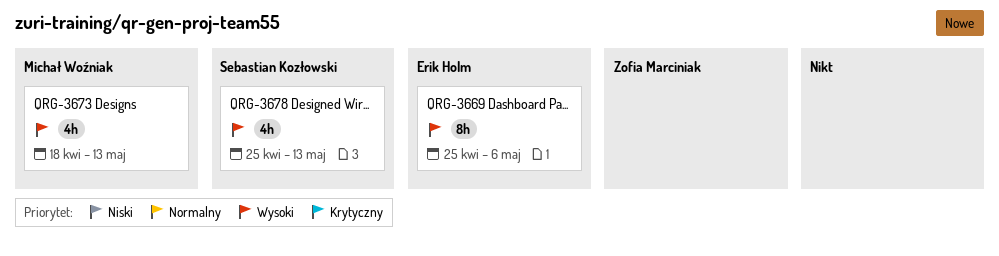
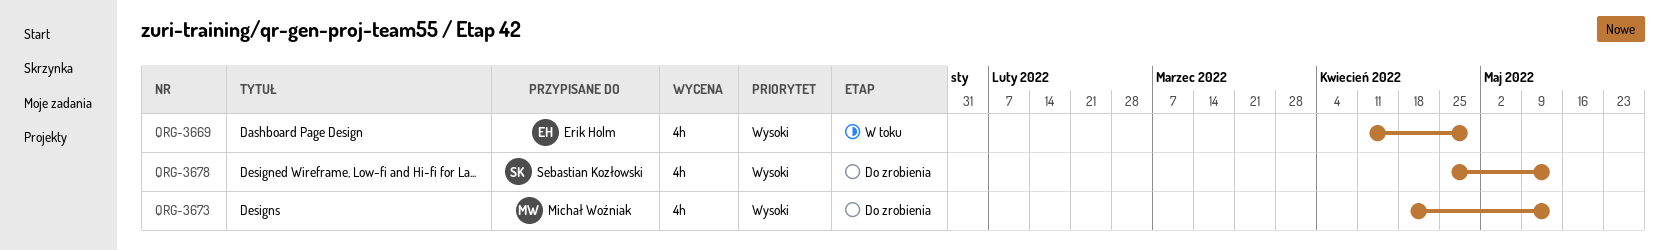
QRG-3669, estimate: 8h -> 4h
QRG-3669, start: Apr 25 -> Apr 11
QRG-3669, due: May 6 -> Apr 29

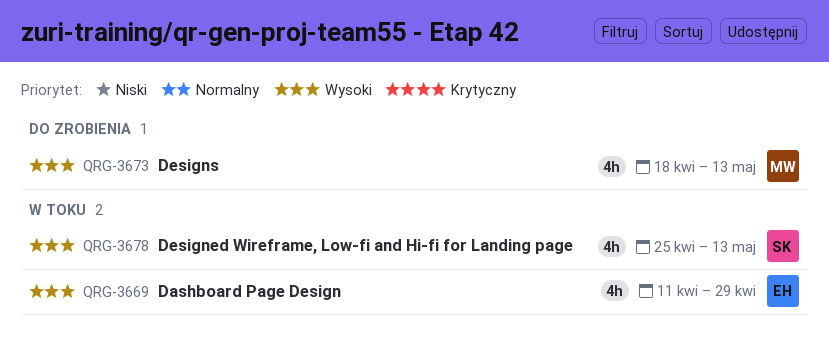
QRG-3678, status: Do zrobienia -> W toku

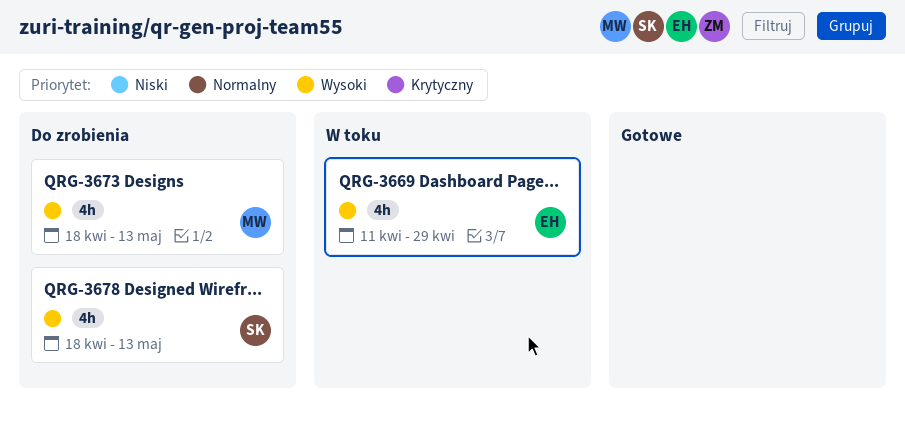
QRG-3678, status: W toku -> Do zrobienia
QRG-3678, start: Apr 25 -> Apr 18

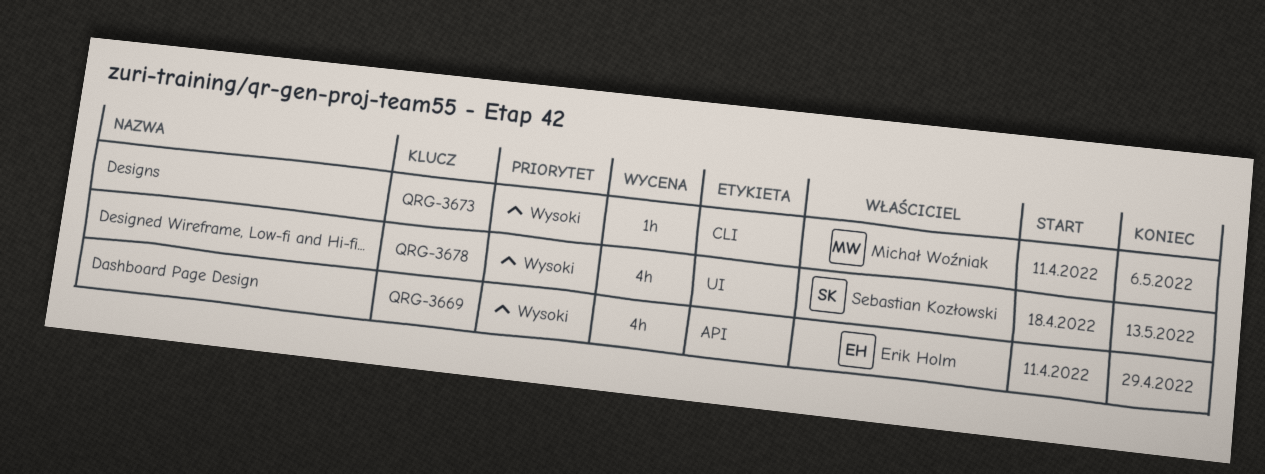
QRG-3673, estimate: 4h -> 1h
QRG-3673, start: Apr 18 -> Apr 11
QRG-3673, due: May 13 -> May 6

